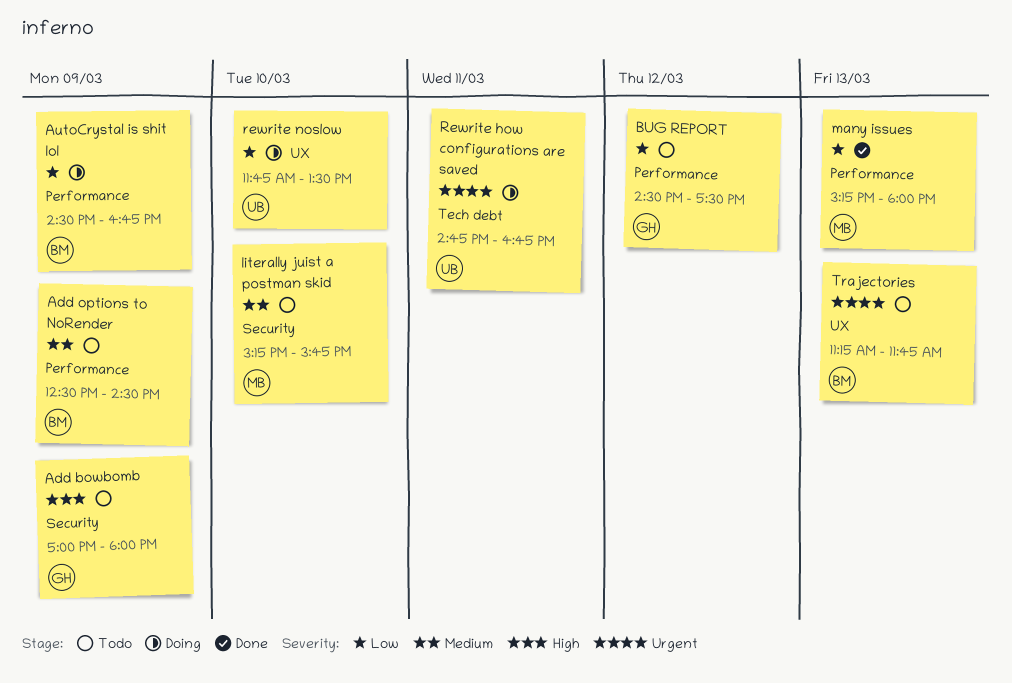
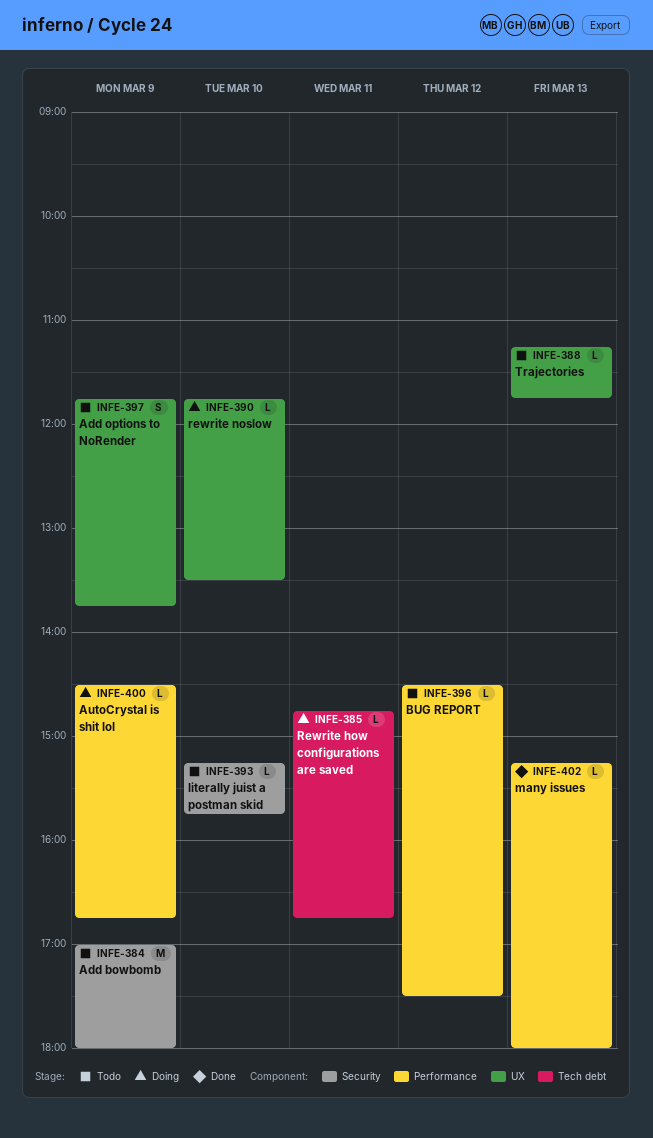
Add options to NoRender, label: Performance -> UX
Add options to NoRender, begins: 12:30 -> 11:45
Add options to NoRender, ends: 14:30 -> 13:45

